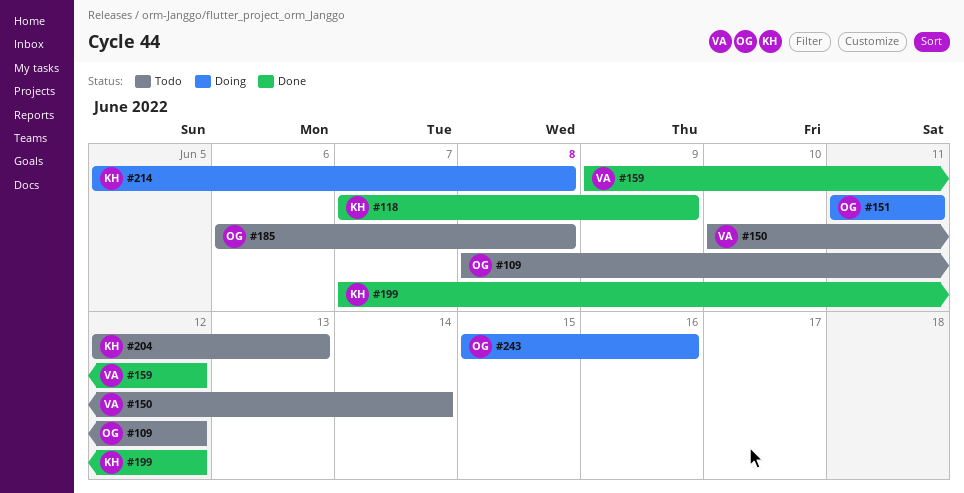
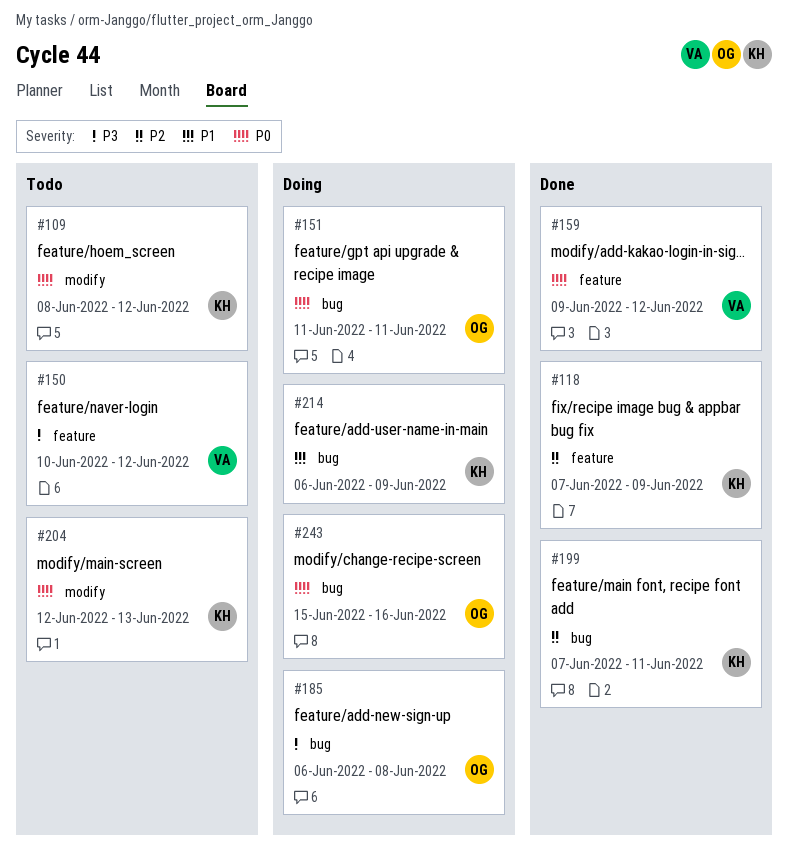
#109, owner: OG -> KH
#150, due: Jun 14 -> Jun 12
#185, status: Todo -> Doing
#199, due: Jun 12 -> Jun 11
#214, start: Jun 5 -> Jun 6
#214, due: Jun 8 -> Jun 9

